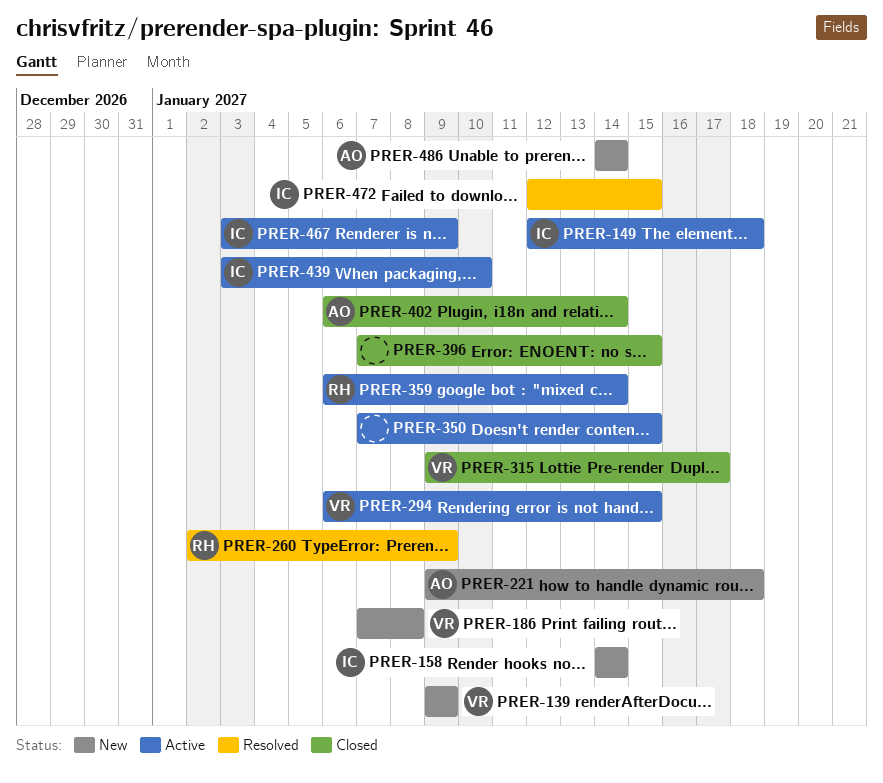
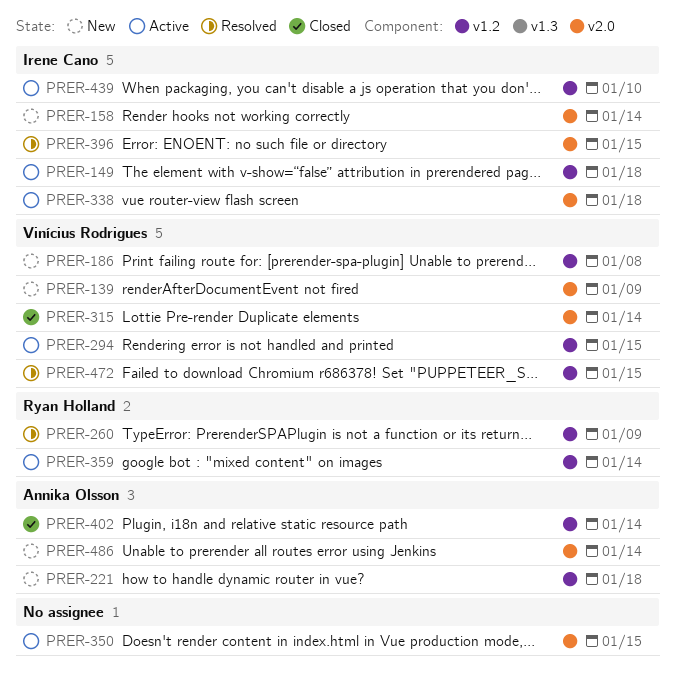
PRER-315, due: Jan 17 -> Jan 14
PRER-338: none -> present
PRER-396, status: Closed -> Resolved
PRER-396, owner: none -> Irene Cano
PRER-467: present -> none
PRER-472, owner: Irene Cano -> Vinícius Rodrigues

